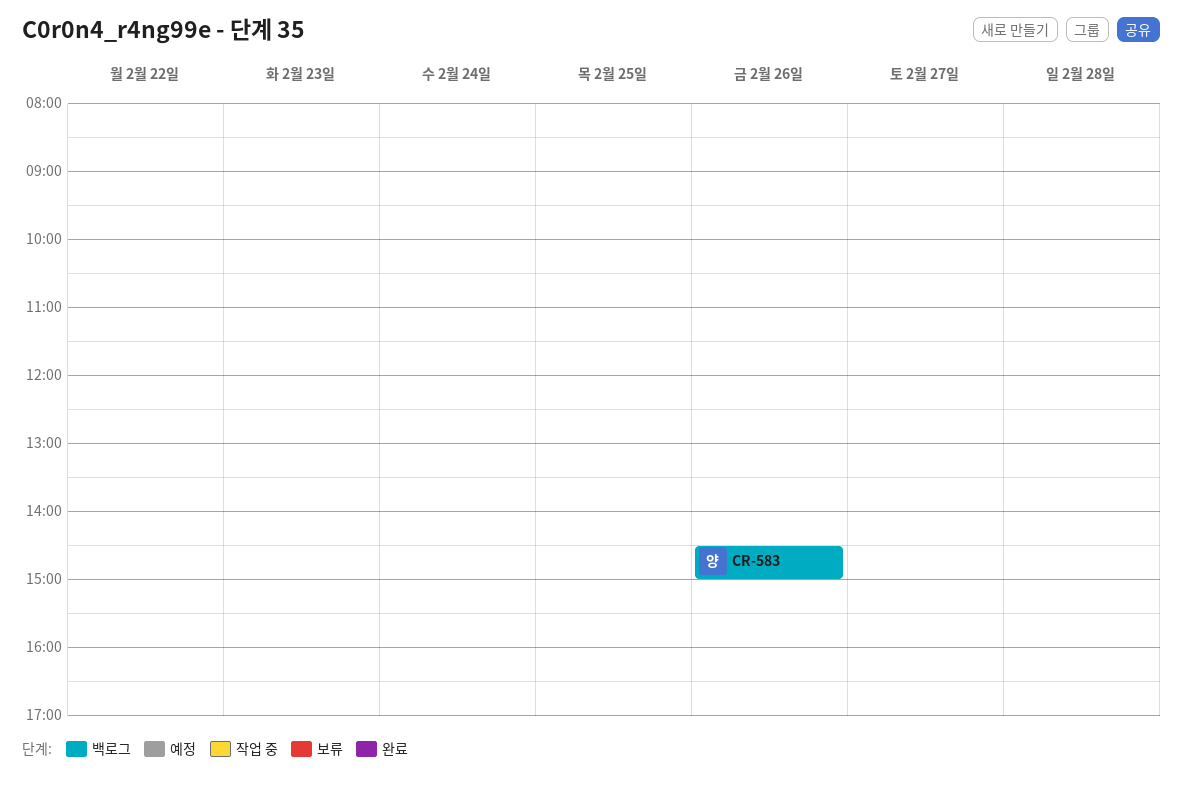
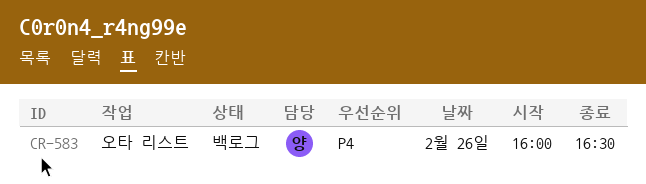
CR-583, begins: 14:30 -> 16:00
CR-583, ends: 15:00 -> 16:30

